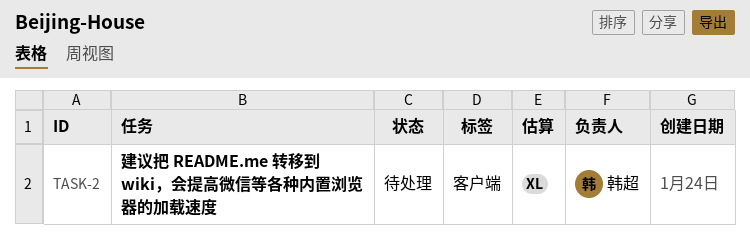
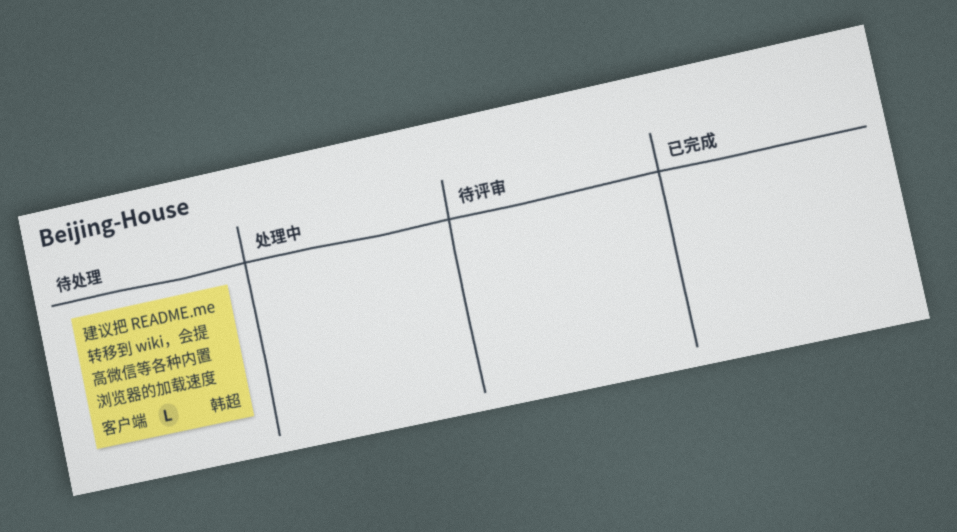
建议把 README.me 转移到 wiki，会提高微信等各种内置浏览器的加载速度, estimate: XL -> L

